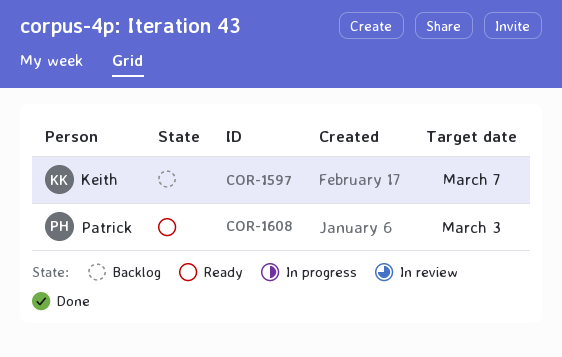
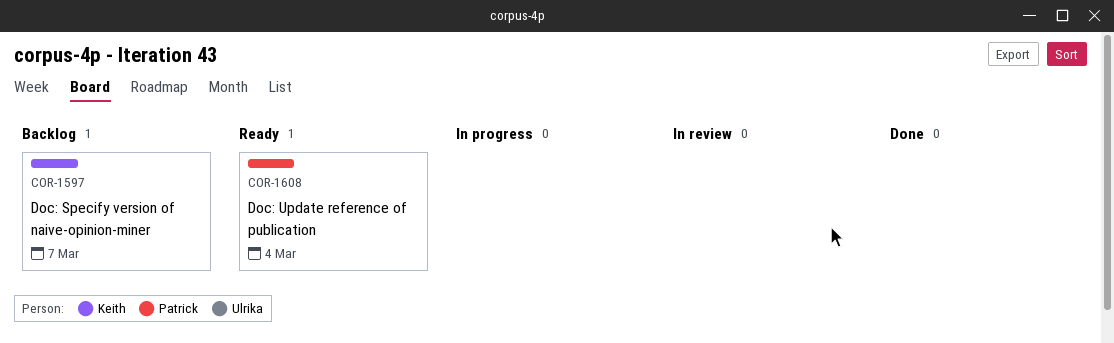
COR-1608, due: Mar 3 -> Mar 4

